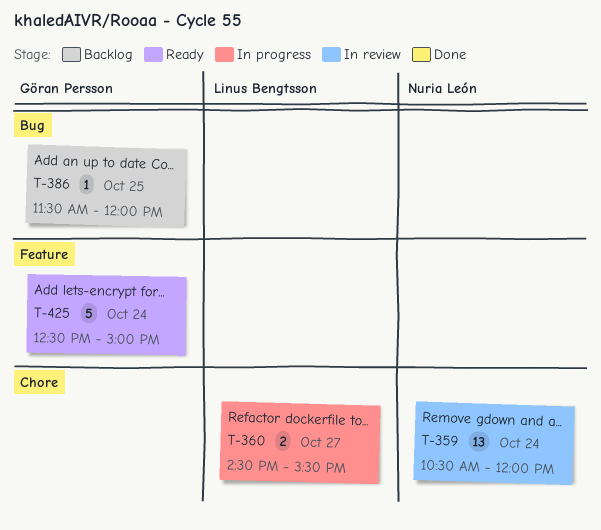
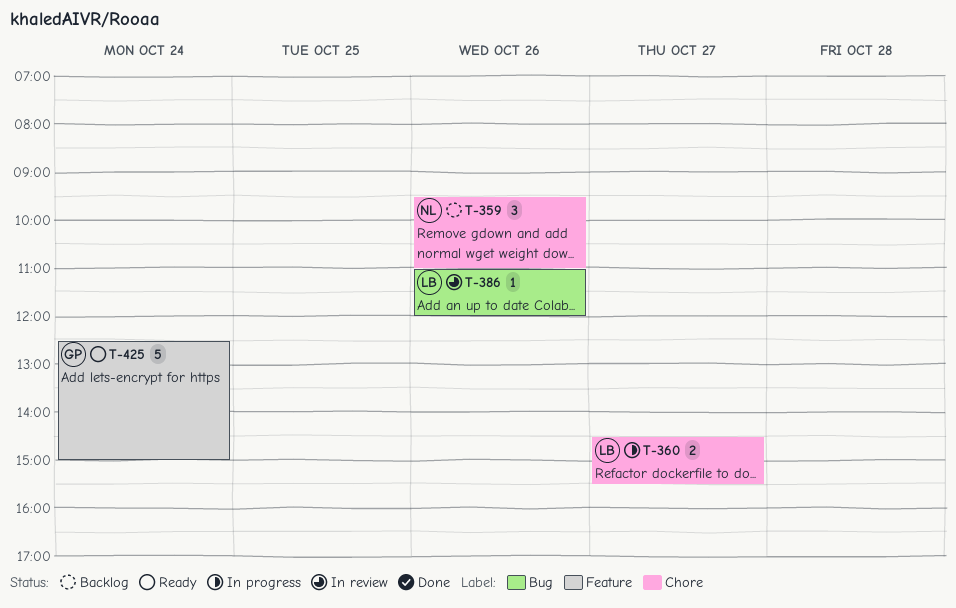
T-359, status: In review -> Backlog
T-359, estimate: 13 -> 3
T-359, day: Oct 24 -> Oct 26
T-359, begins: 10:30 -> 09:30
T-359, ends: 12:00 -> 11:00
T-386, status: Backlog -> In review
T-386, owner: Göran Persson -> Linus Bengtsson
T-386, day: Oct 25 -> Oct 26
T-386, begins: 11:30 -> 11:00

